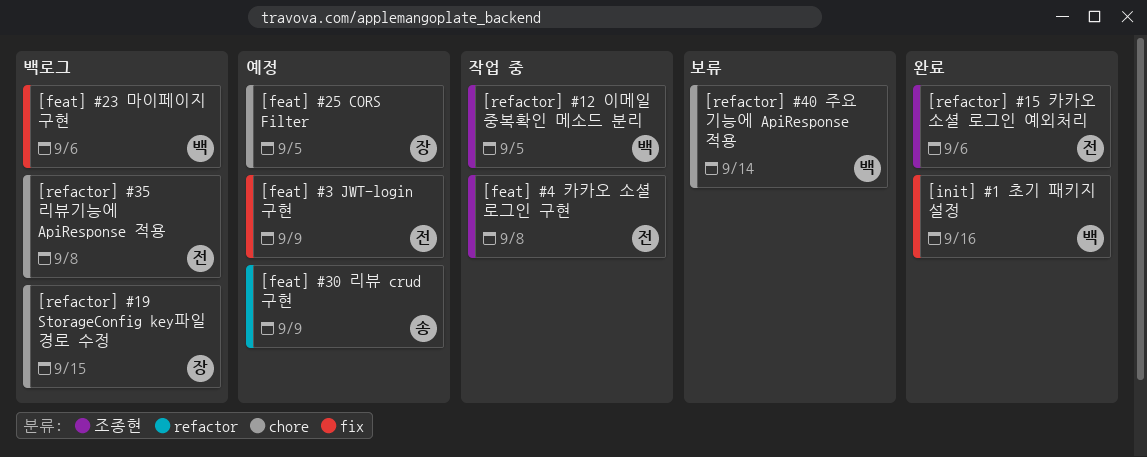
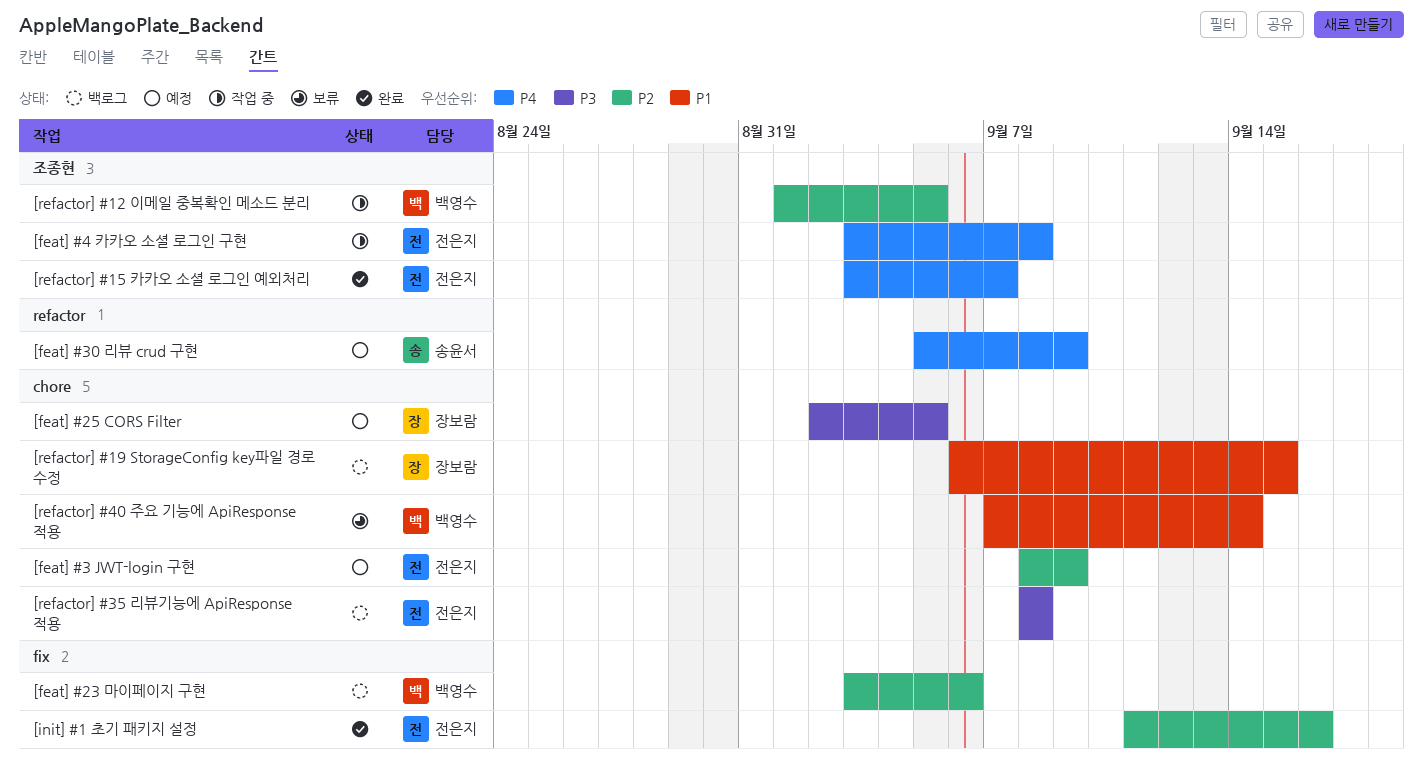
[feat] #3 JWT-login 구현, label: fix -> chore
[init] #1 초기 패키지 설정, owner: 백영수 -> 전은지
[refactor] #15 카카오 소셜 로그인 예외처리, due: Sep 6 -> Sep 7

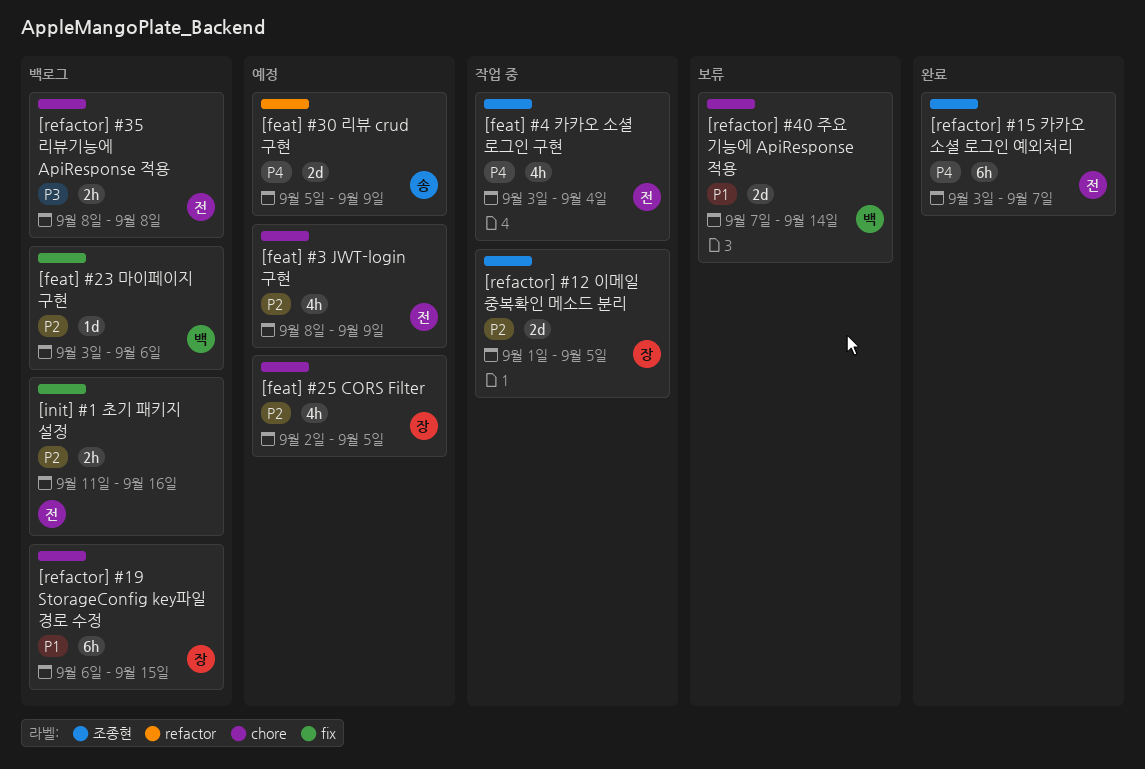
[feat] #25 CORS Filter, priority: P3 -> P2
[feat] #4 카카오 소셜 로그인 구현, due: Sep 8 -> Sep 4
[init] #1 초기 패키지 설정, status: 완료 -> 백로그
[refactor] #12 이메일 중복확인 메소드 분리, owner: 백영수 -> 장보람

